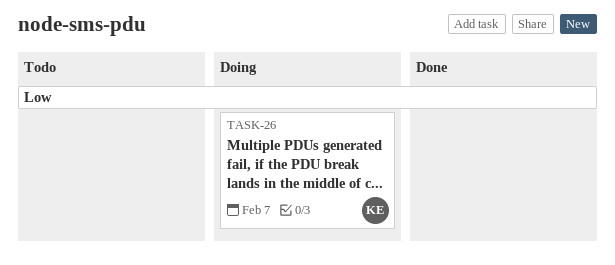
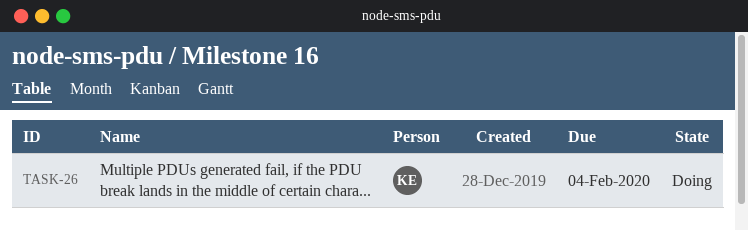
TASK-26, due: Feb 7 -> Feb 4

